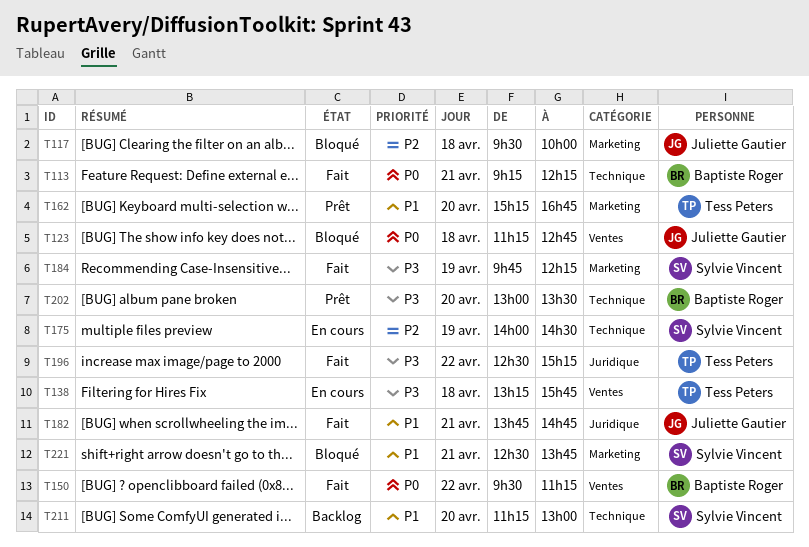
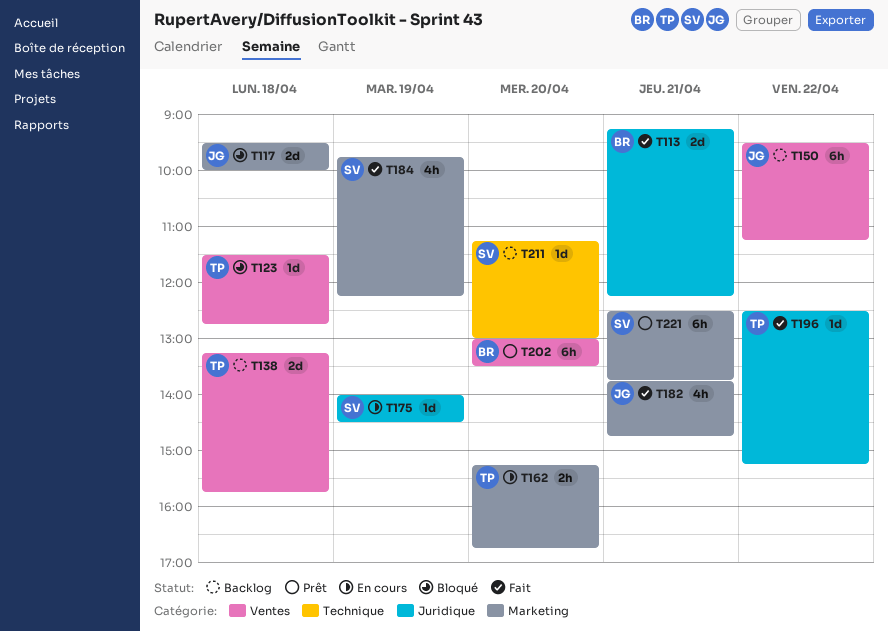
T113, label: Technique -> Juridique
T123, owner: Juliette Gautier -> Tess Peters
T123, begins: 11:15 -> 11:30
T138, status: En cours -> Backlog
T150, status: Fait -> Backlog
T150, owner: Baptiste Roger -> Juliette Gautier
T162, status: Prêt -> En cours
T175, label: Technique -> Juridique
T182, label: Juridique -> Marketing
T202, label: Technique -> Ventes
T221, status: Bloqué -> Prêt

